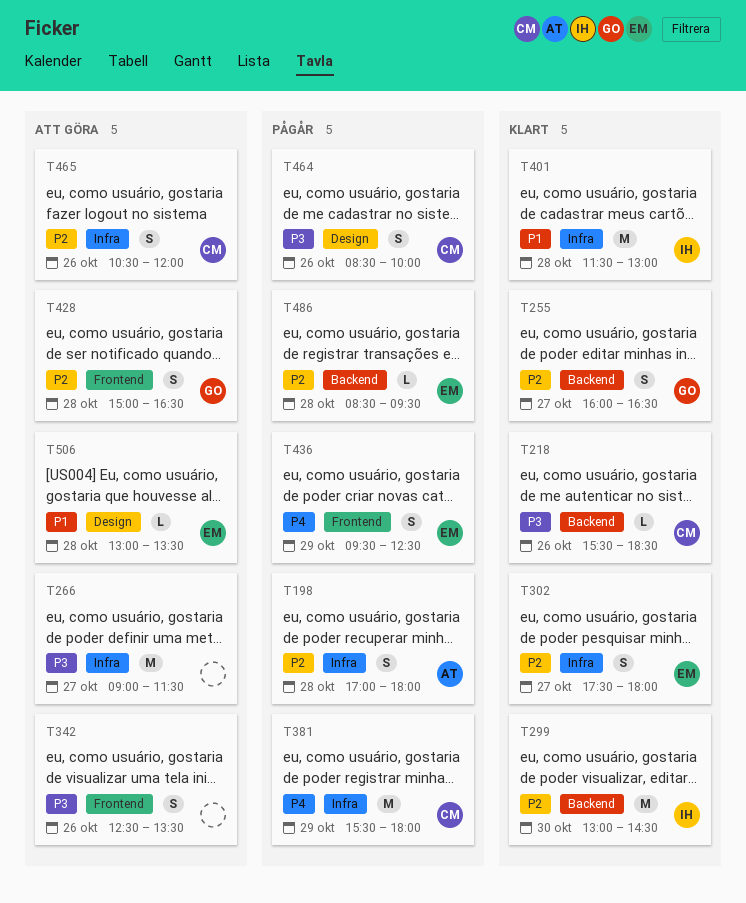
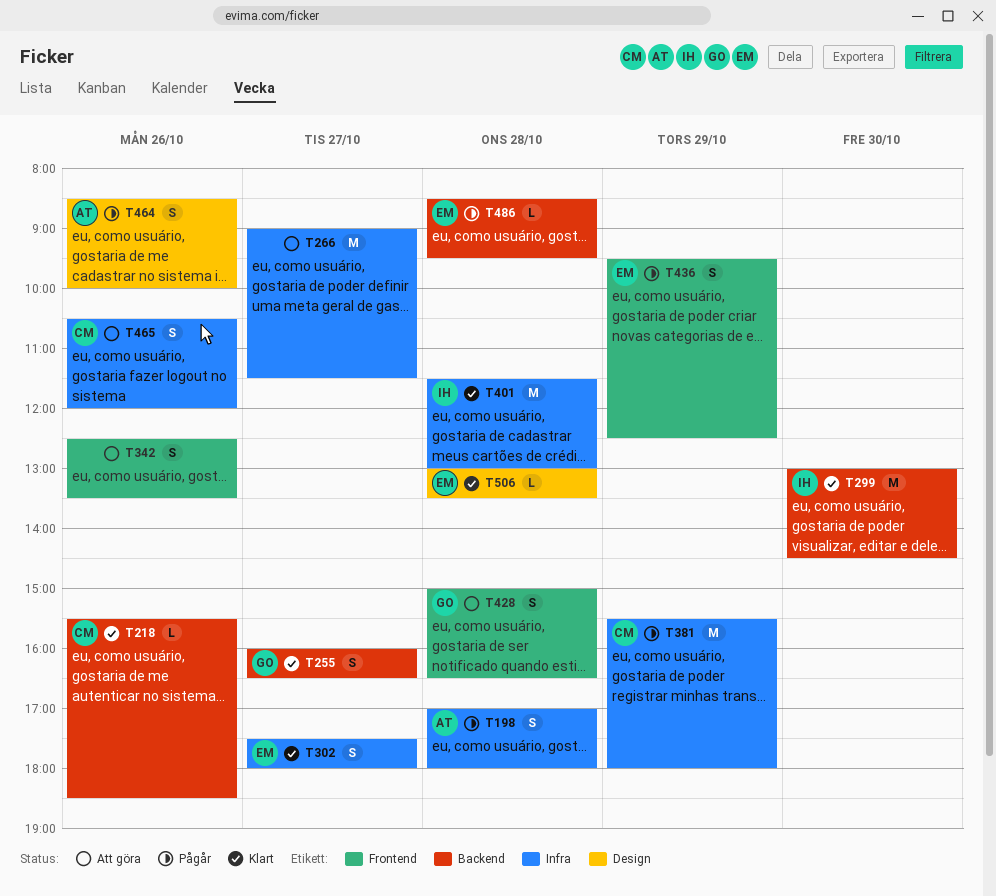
T464, owner: CM -> AT
T506, status: Att göra -> Klart

